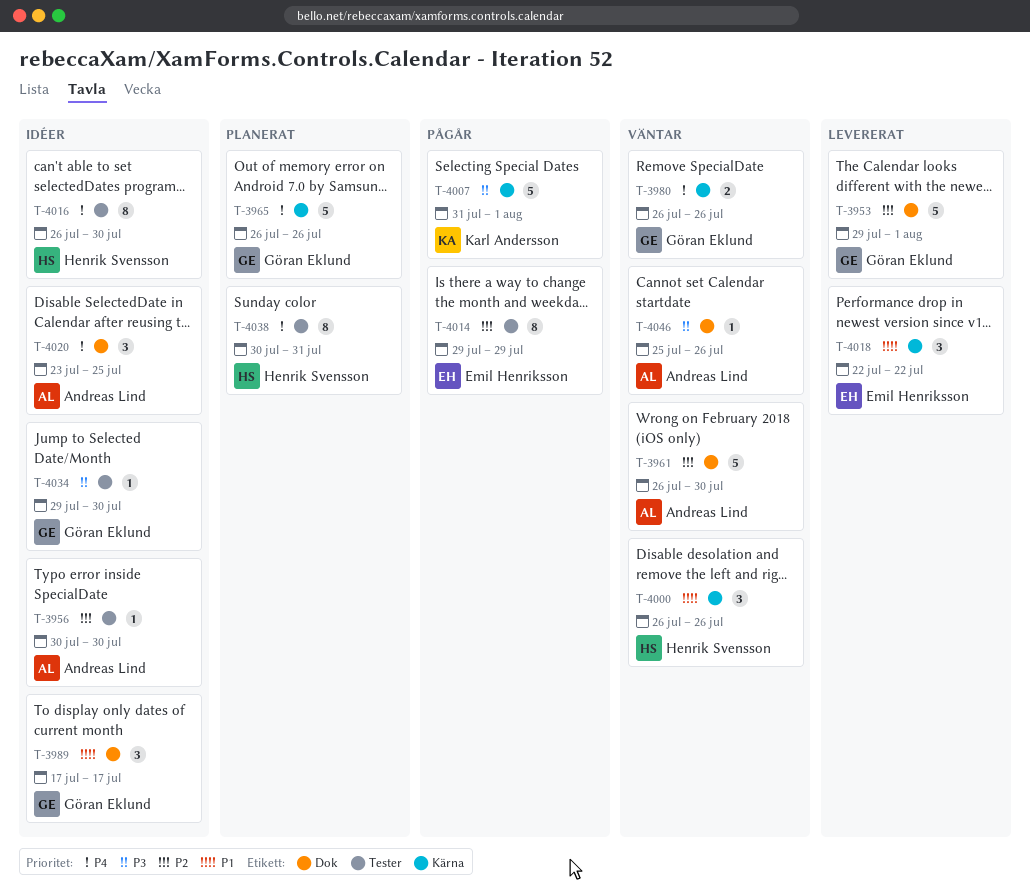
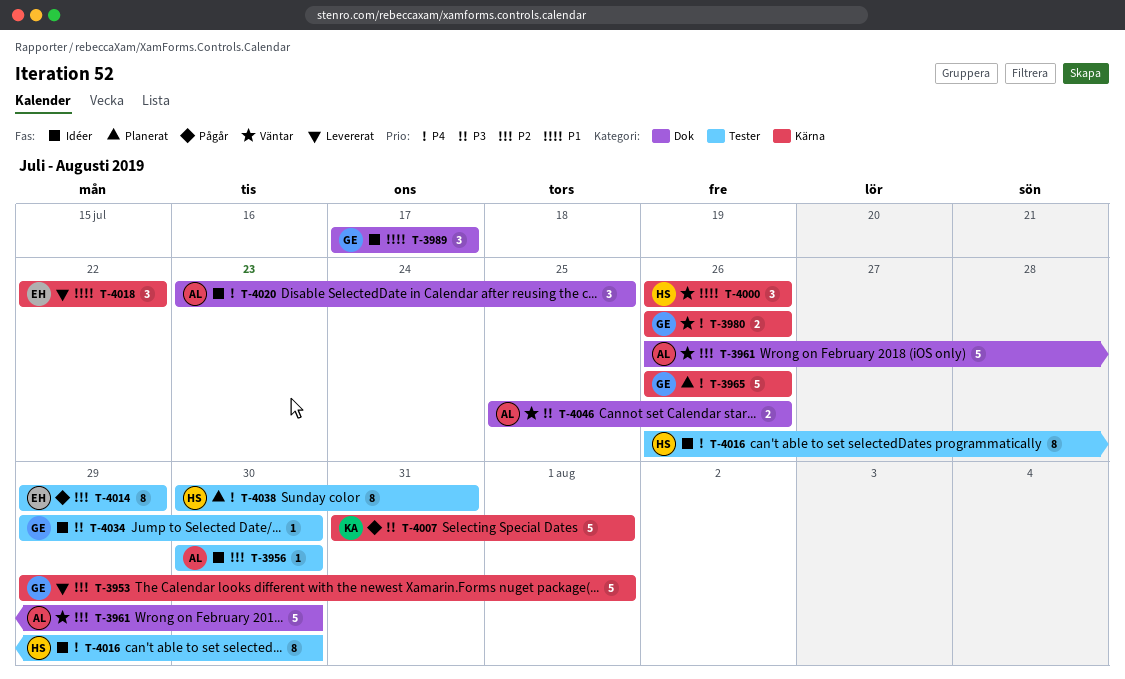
T-3953, label: Dok -> Kärna
T-4046, estimate: 1 -> 2

